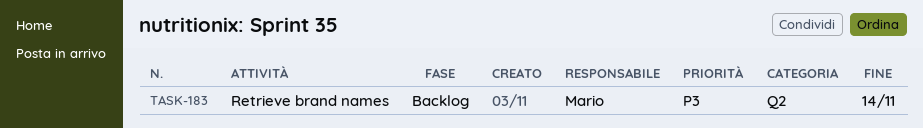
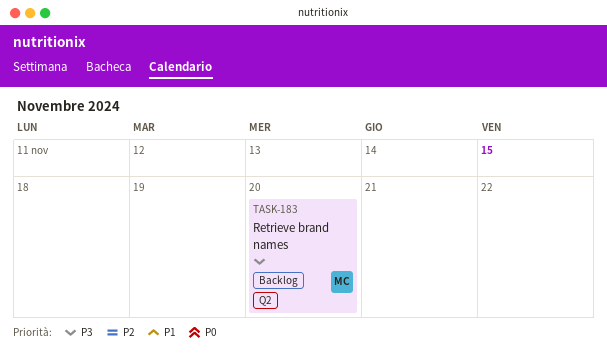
TASK-183, due: Nov 14 -> Nov 20

